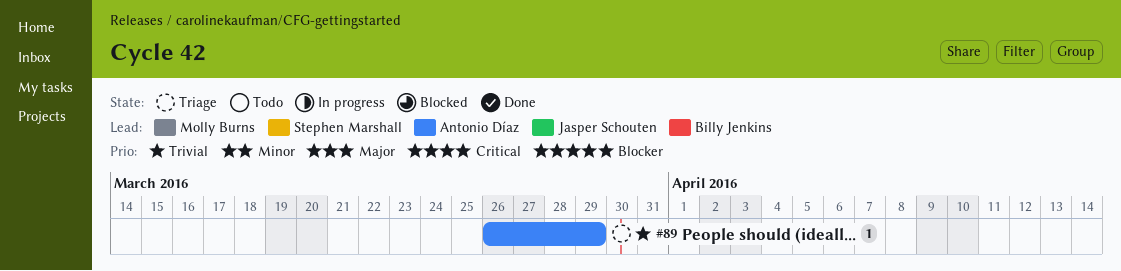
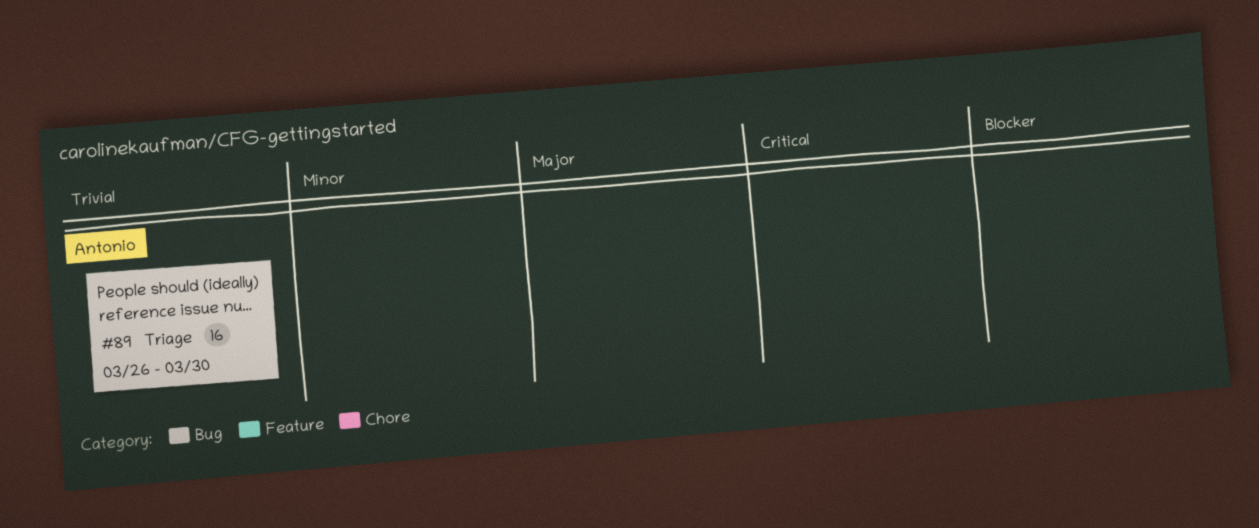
#89, estimate: 1 -> 16
#89, due: Mar 29 -> Mar 30

